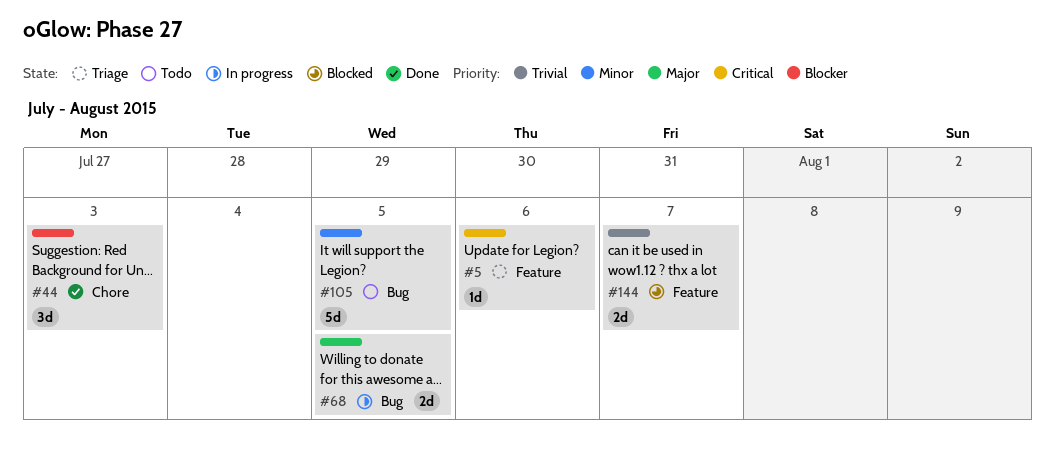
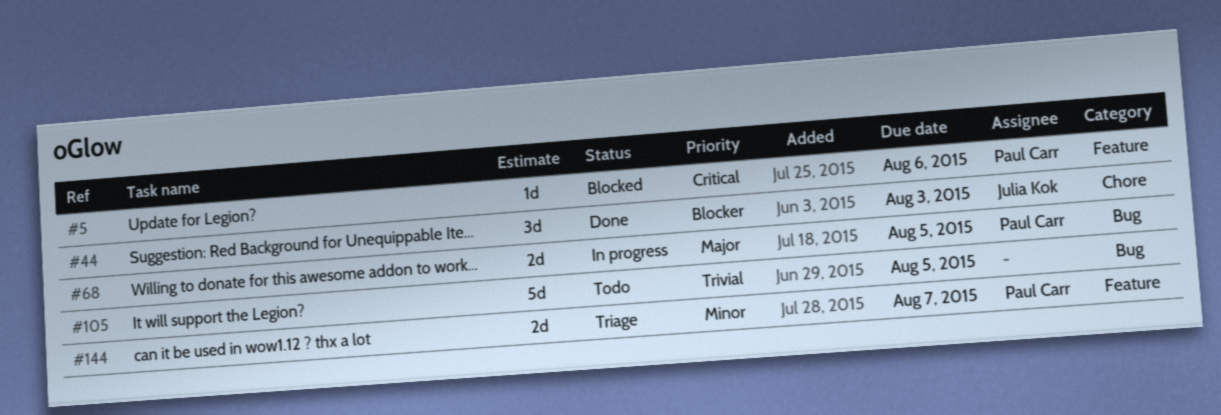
#5, status: Triage -> Blocked
#105, priority: Minor -> Trivial
#144, status: Blocked -> Triage
#144, priority: Trivial -> Minor

